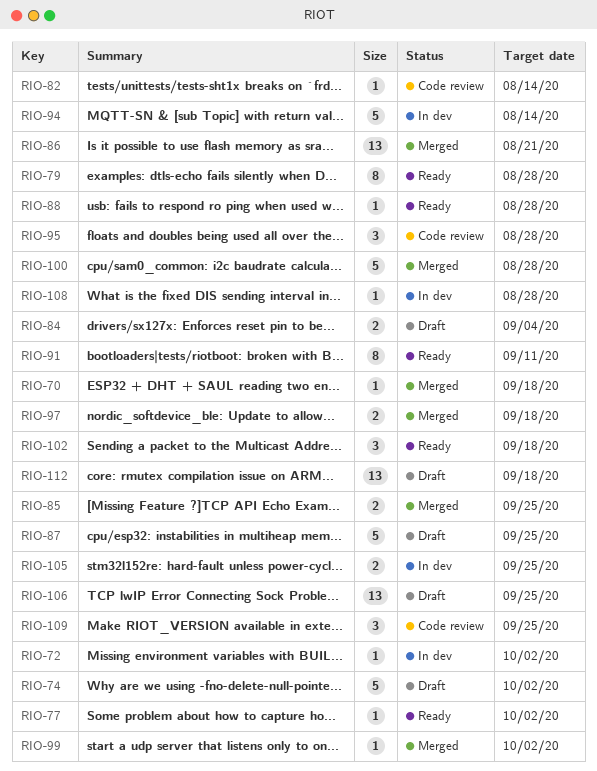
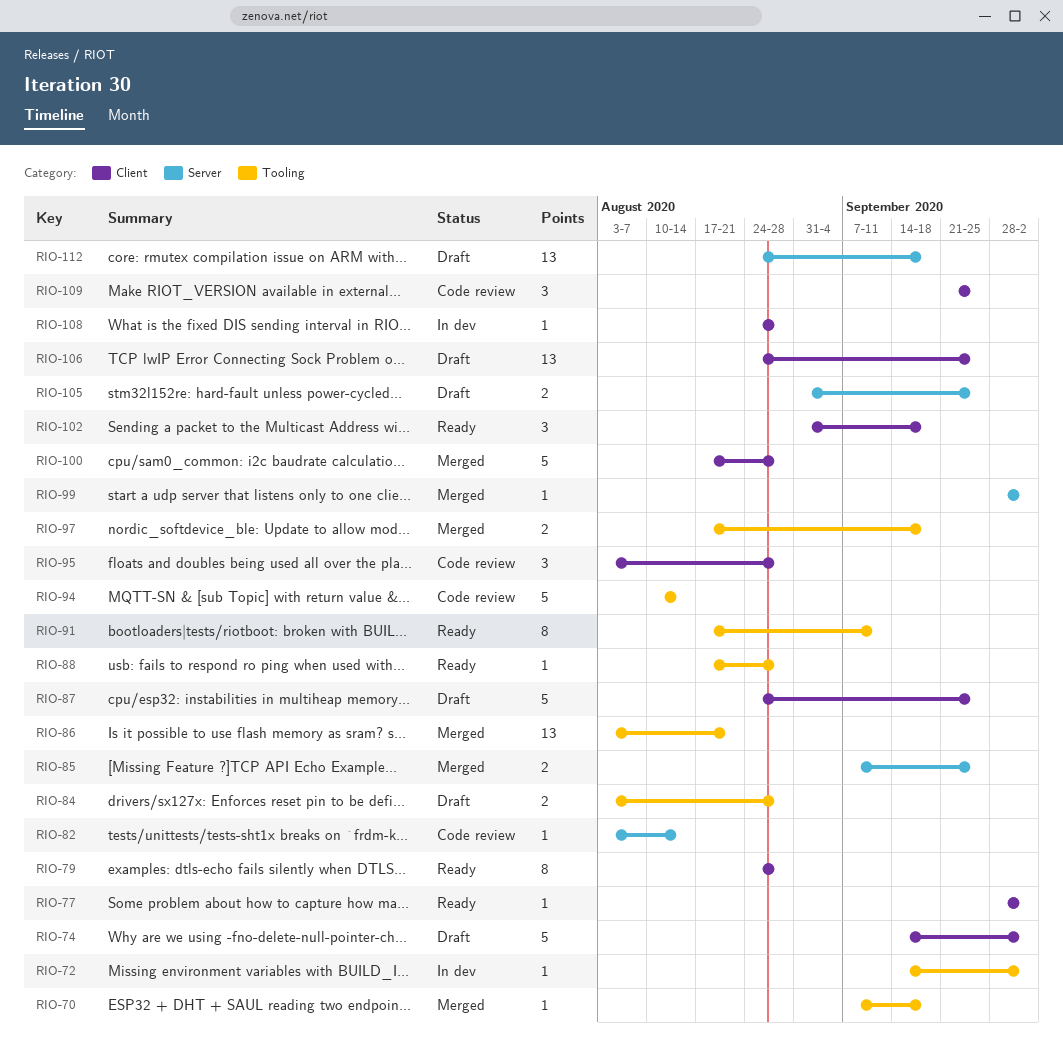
RIO-84, due: Sep 4 -> Aug 28
RIO-94, status: In dev -> Code review
RIO-105, status: In dev -> Draft

